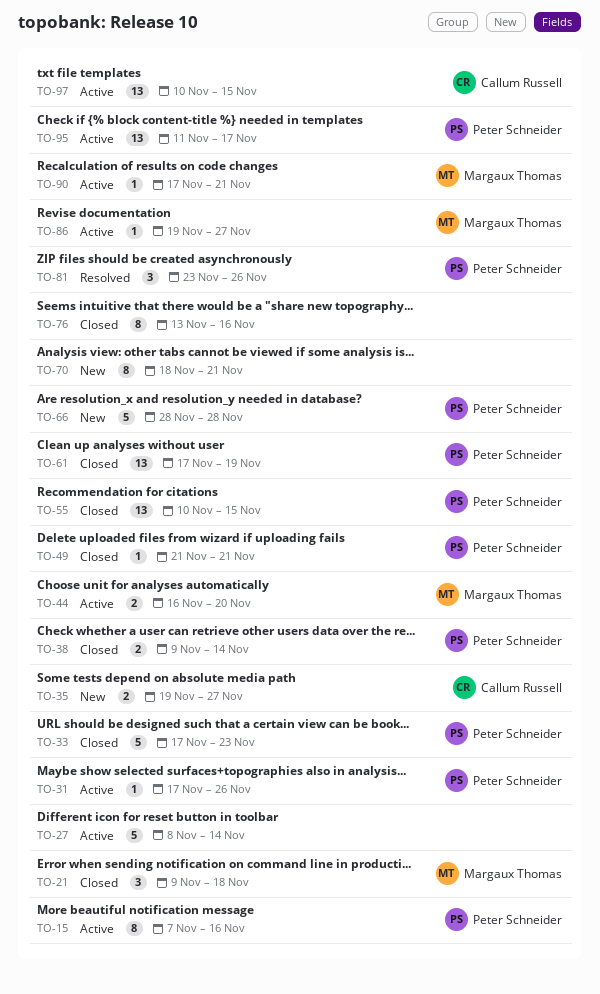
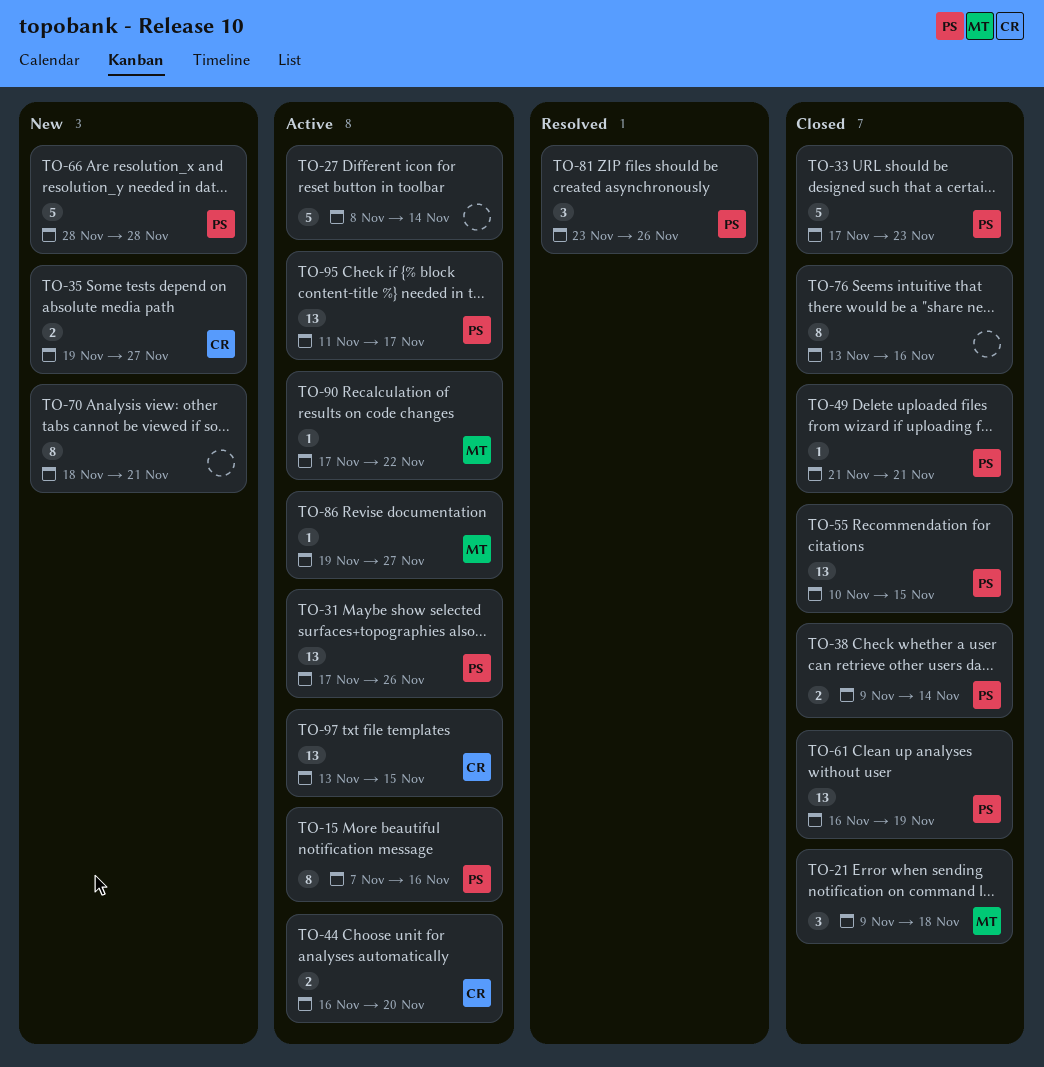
TO-31, estimate: 1 -> 13
TO-44, owner: Margaux Thomas -> Callum Russell
TO-61, start: Nov 17 -> Nov 16
TO-90, due: Nov 21 -> Nov 22
TO-97, start: Nov 10 -> Nov 13

